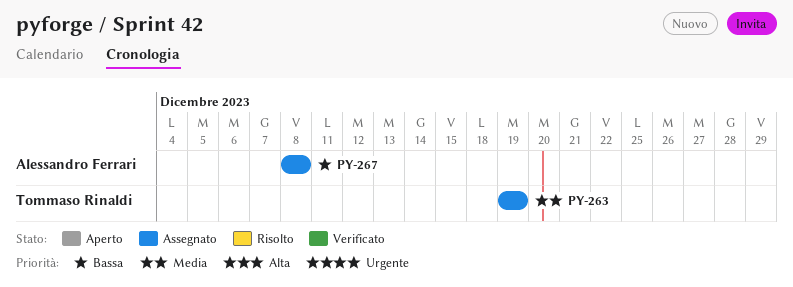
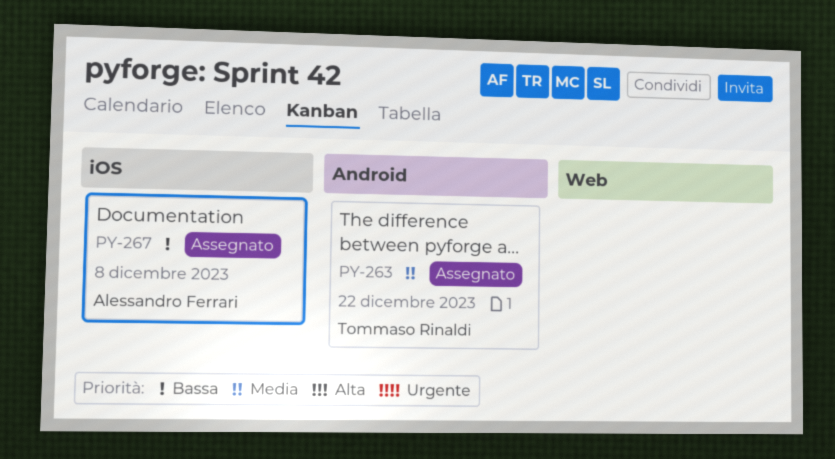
PY-263, due: Dec 19 -> Dec 22

